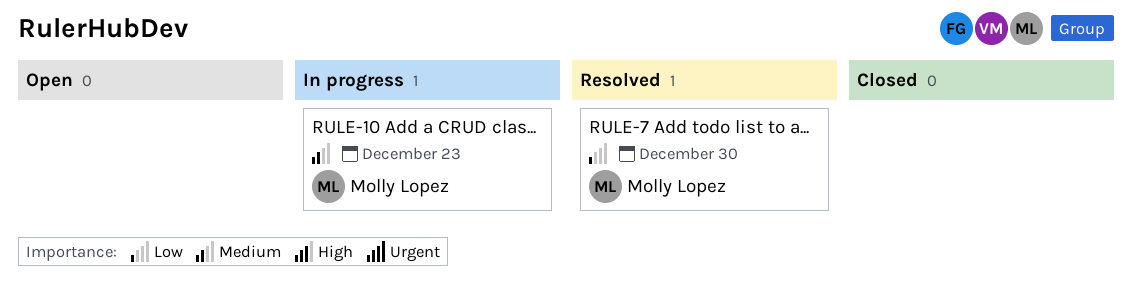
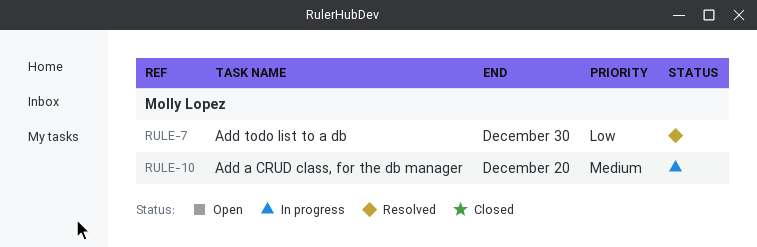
RULE-10, due: Dec 23 -> Dec 20

